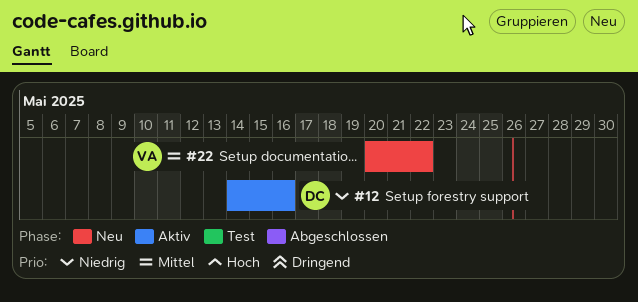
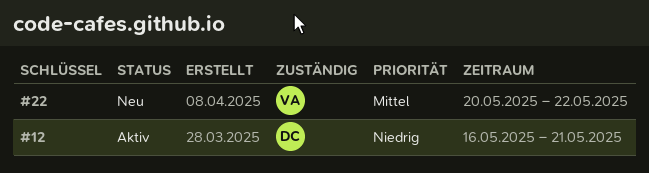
#12, start: May 14 -> May 16
#12, due: May 16 -> May 21

